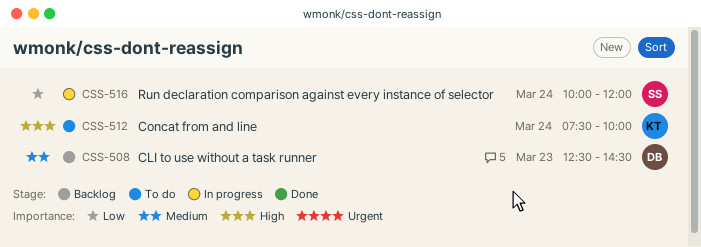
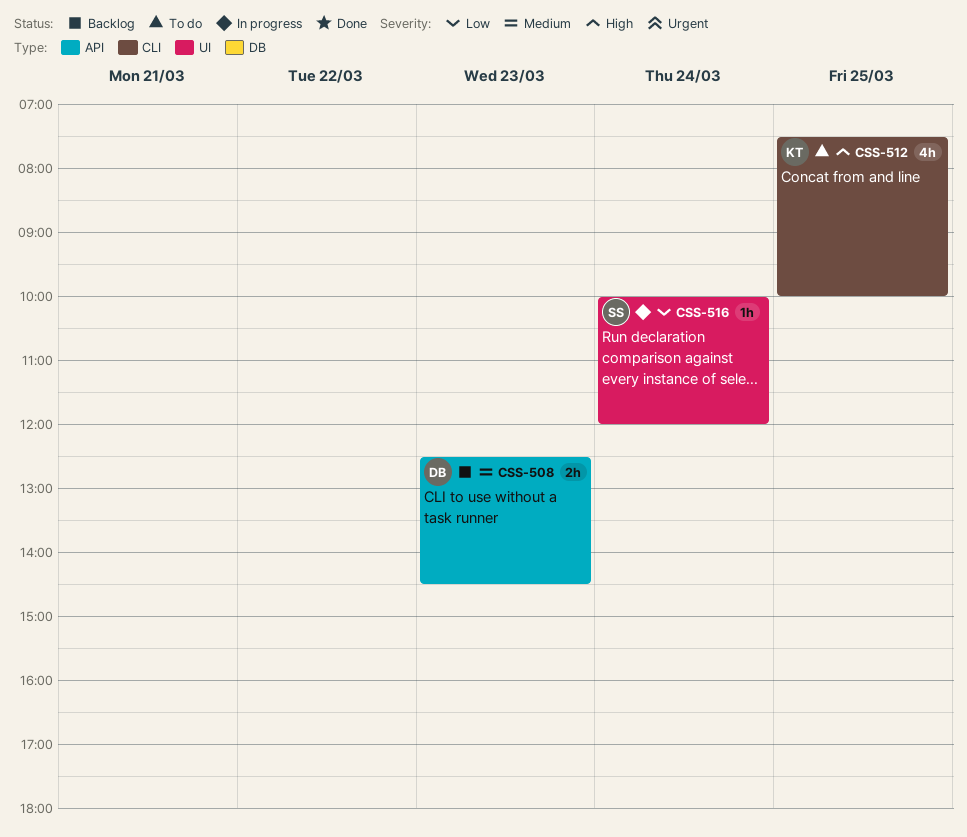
CSS-512, day: Mar 24 -> Mar 25

